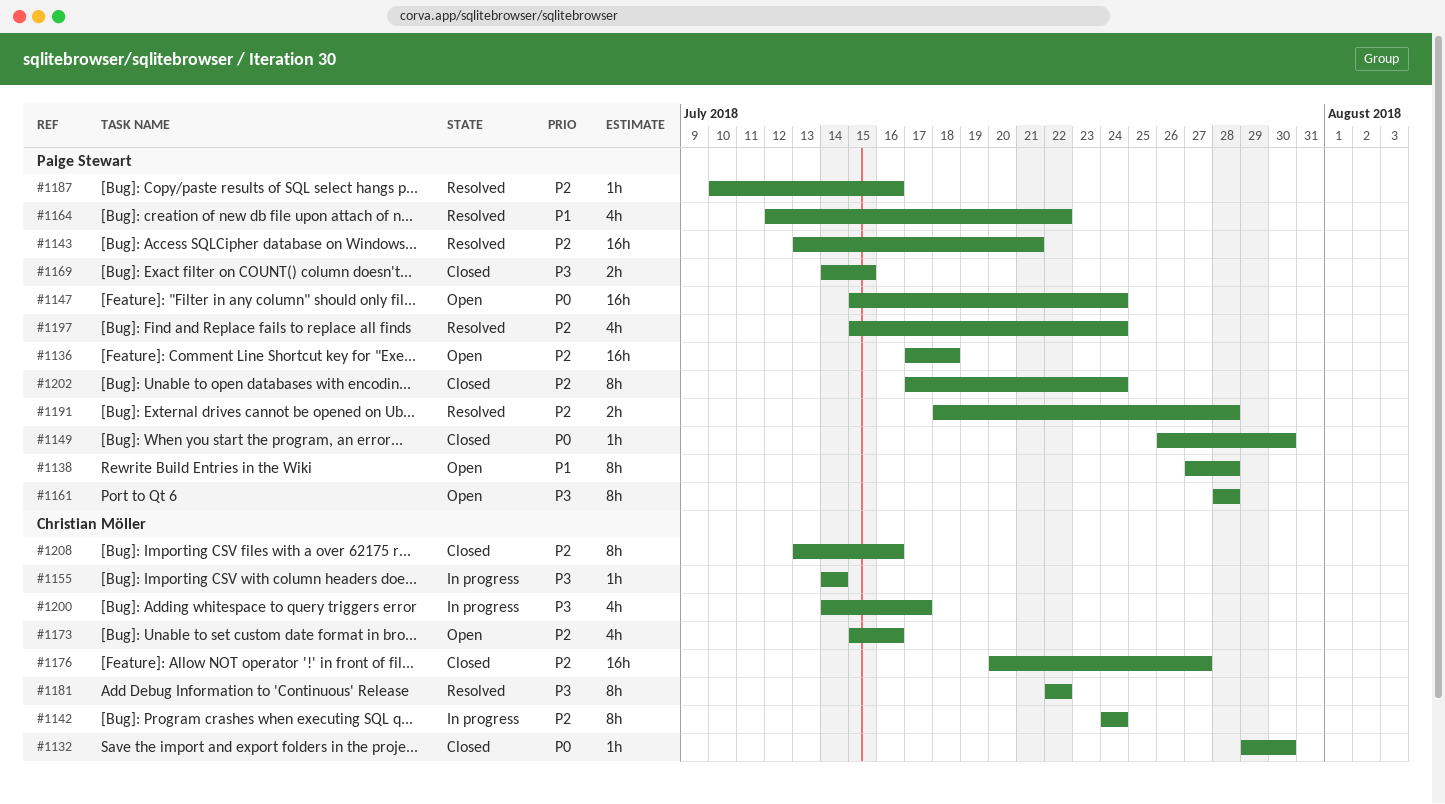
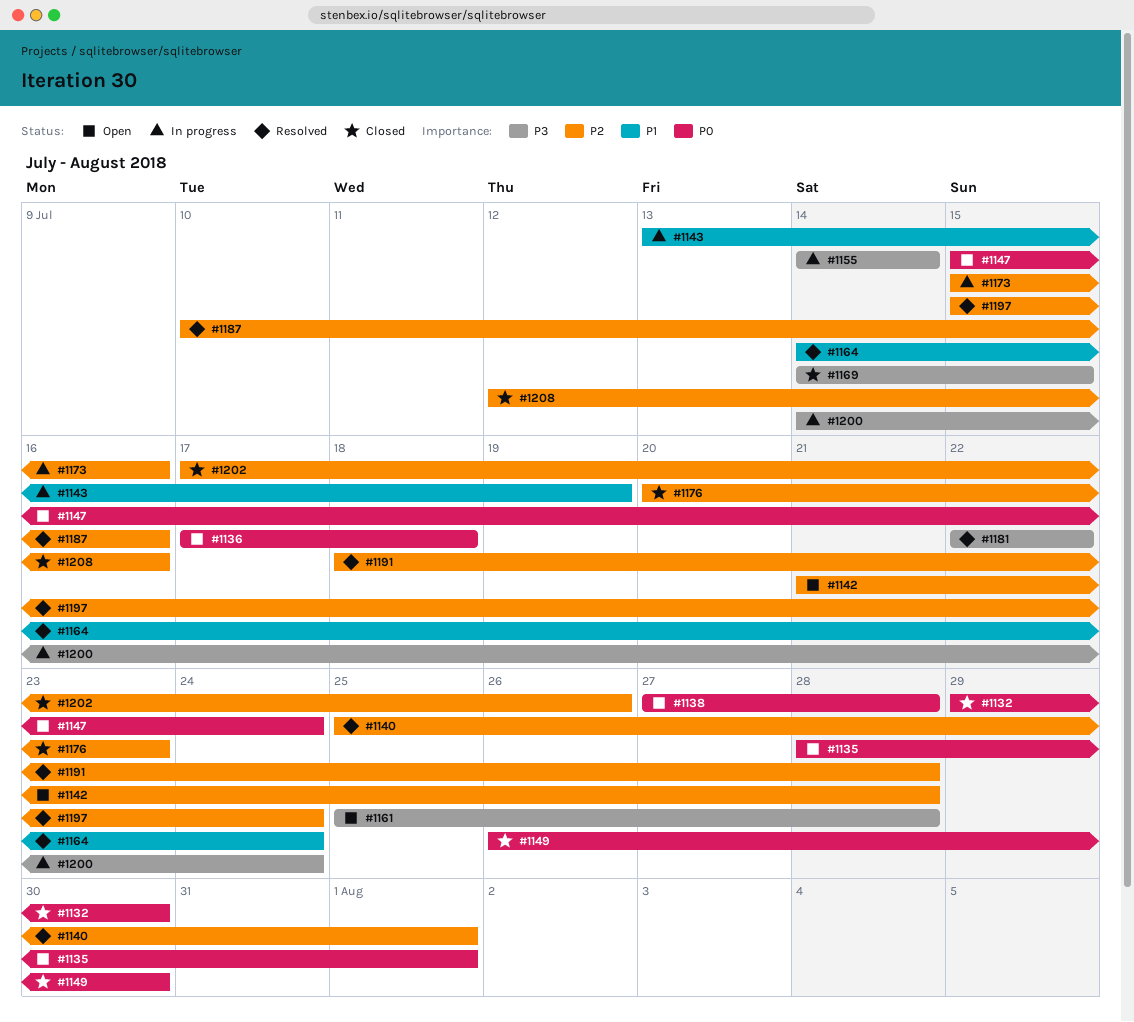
#1135: none -> present
#1136, priority: P2 -> P0
#1138, priority: P1 -> P0
#1140: none -> present
#1142, status: In progress -> Open
#1142, start: Jul 24 -> Jul 21
#1142, due: Jul 24 -> Jul 28
#1143, status: Resolved -> In progress
#1143, priority: P2 -> P1
#1143, due: Jul 21 -> Jul 19
#1161, start: Jul 28 -> Jul 25
#1164, start: Jul 12 -> Jul 14
#1164, due: Jul 22 -> Jul 24
#1173, status: Open -> In progress
#1176, due: Jul 27 -> Jul 23
#1200, due: Jul 17 -> Jul 24
#1202, due: Jul 24 -> Jul 26
#1208, start: Jul 13 -> Jul 12

